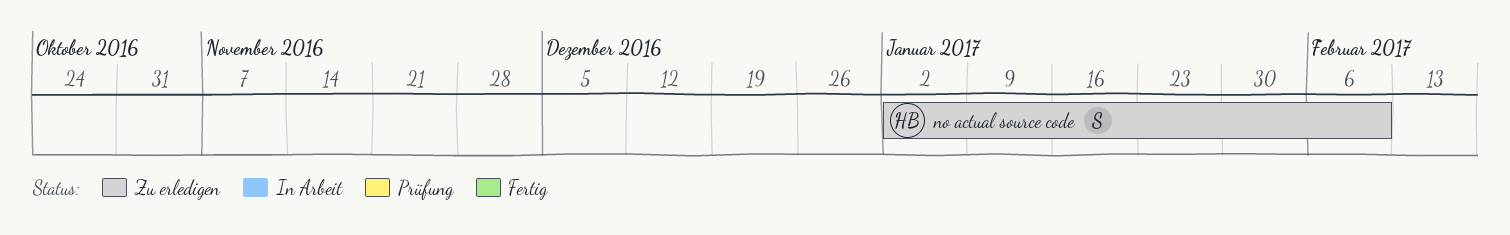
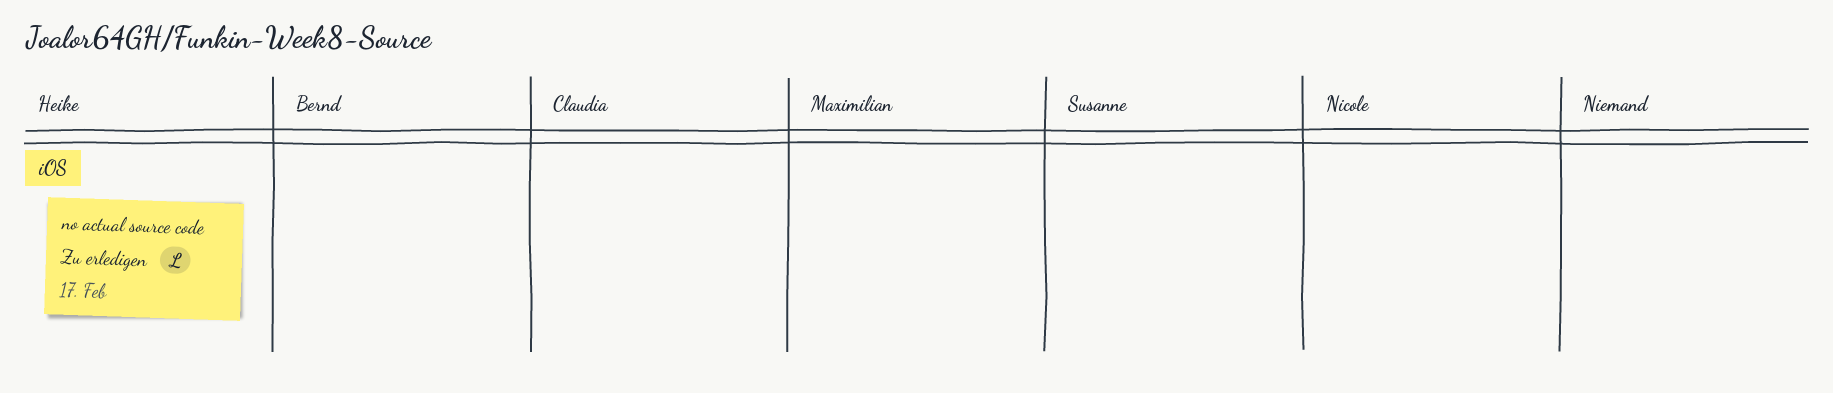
no actual source code, estimate: S -> L
no actual source code, due: Feb 10 -> Feb 17

